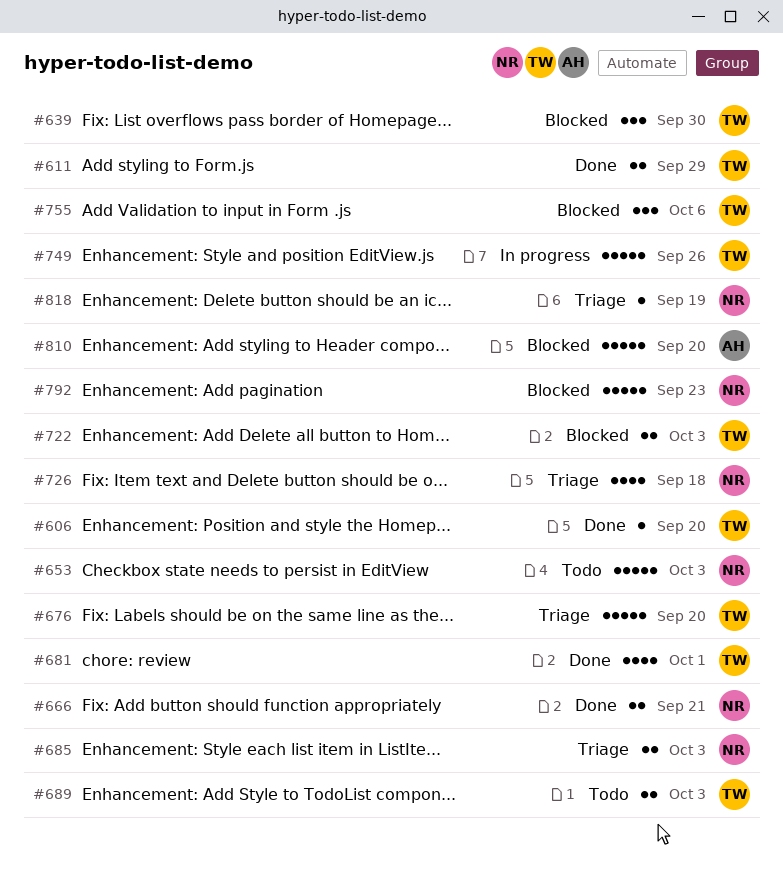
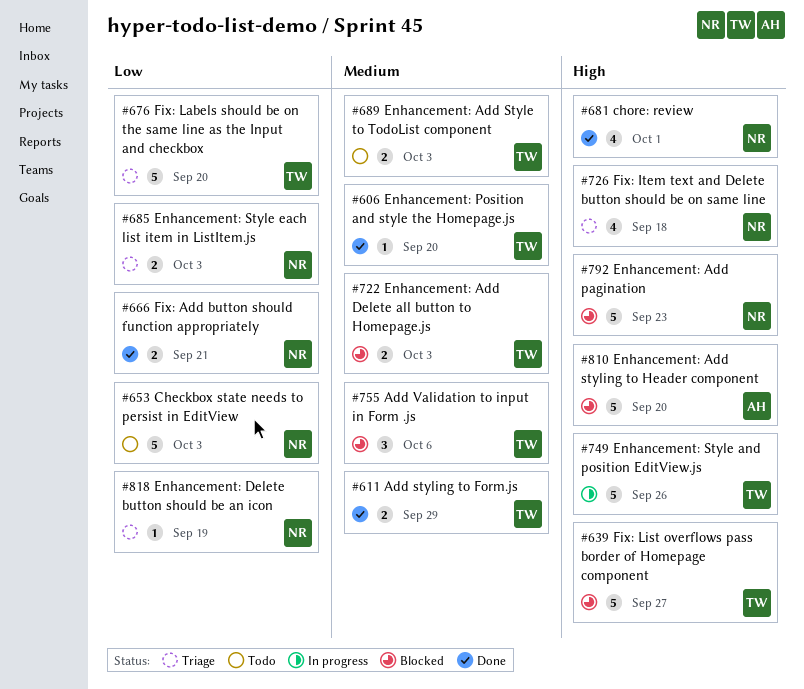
#639, estimate: 3 -> 5
#639, due: Sep 30 -> Sep 27
#681, owner: TW -> NR

